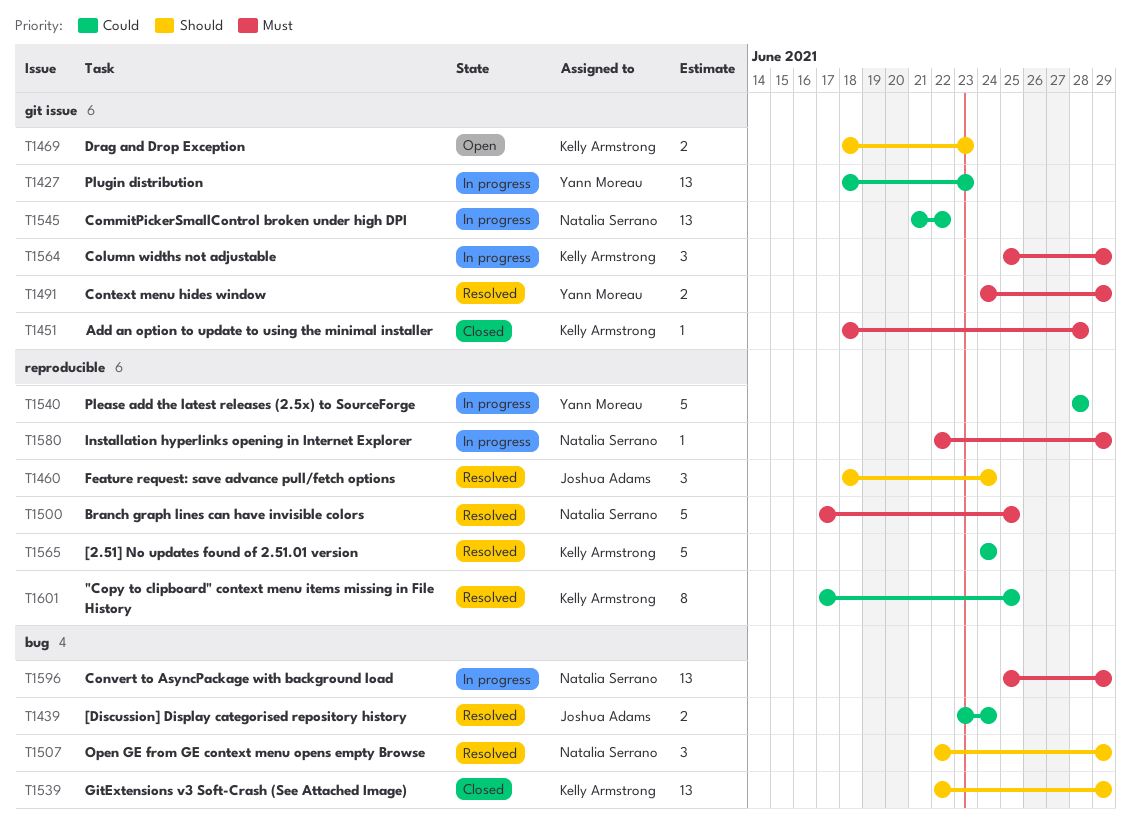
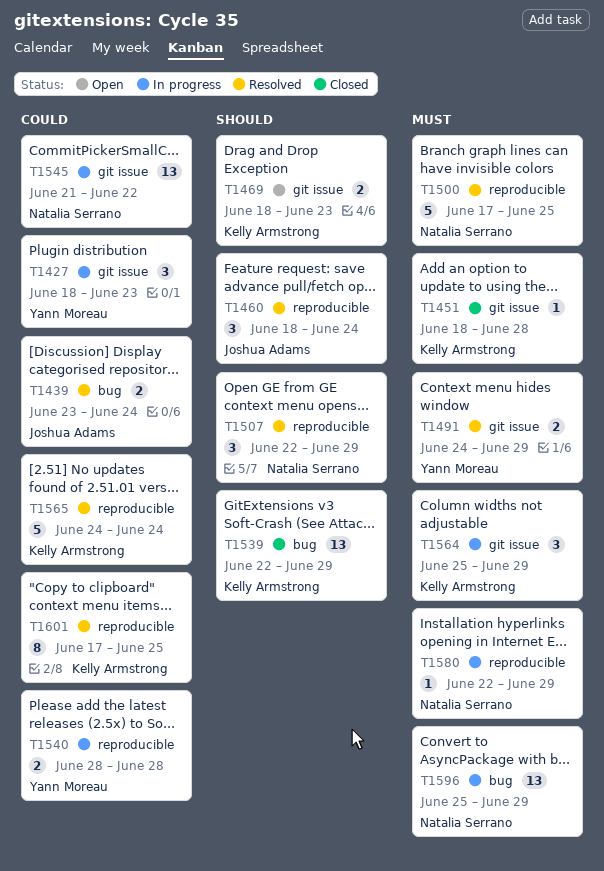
T1427, estimate: 13 -> 3
T1507, label: bug -> reproducible
T1540, estimate: 5 -> 2

